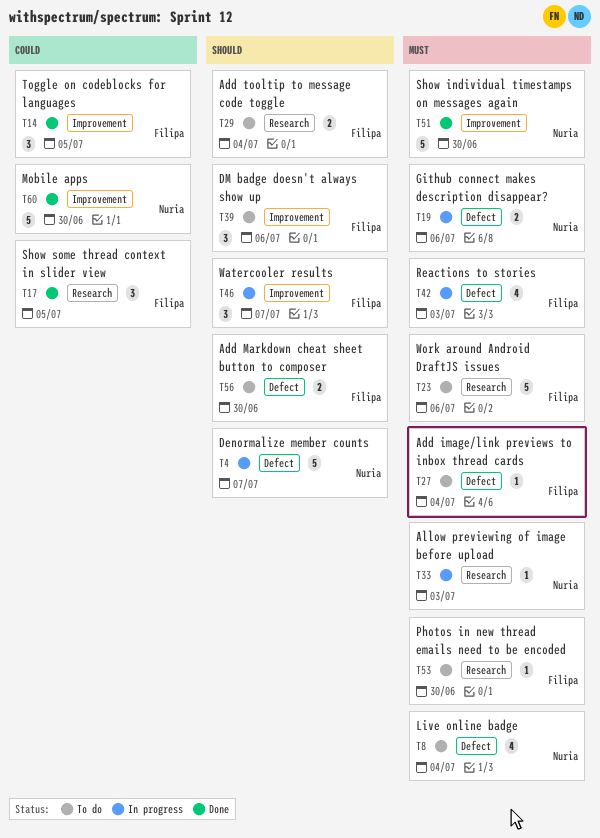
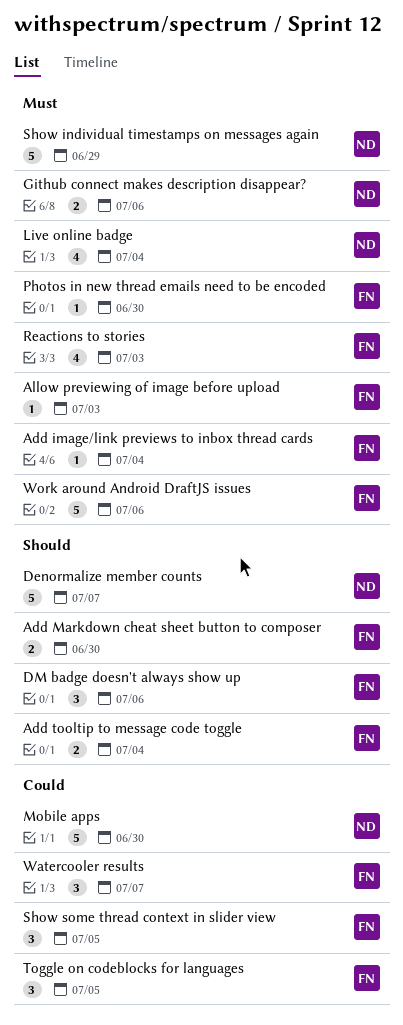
Allow previewing of image before upload, owner: Nuria -> Filipa
Show individual timestamps on messages again, due: Jun 30 -> Jun 29
Watercooler results, priority: Should -> Could

